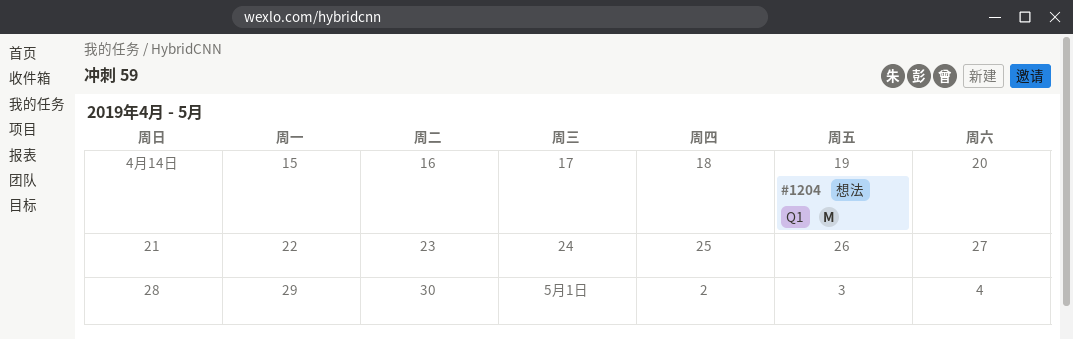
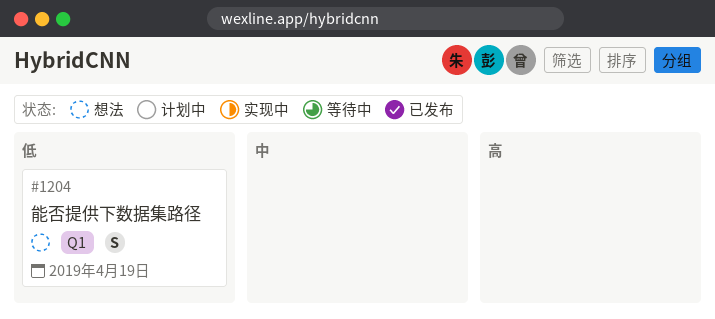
#1204, estimate: M -> S

